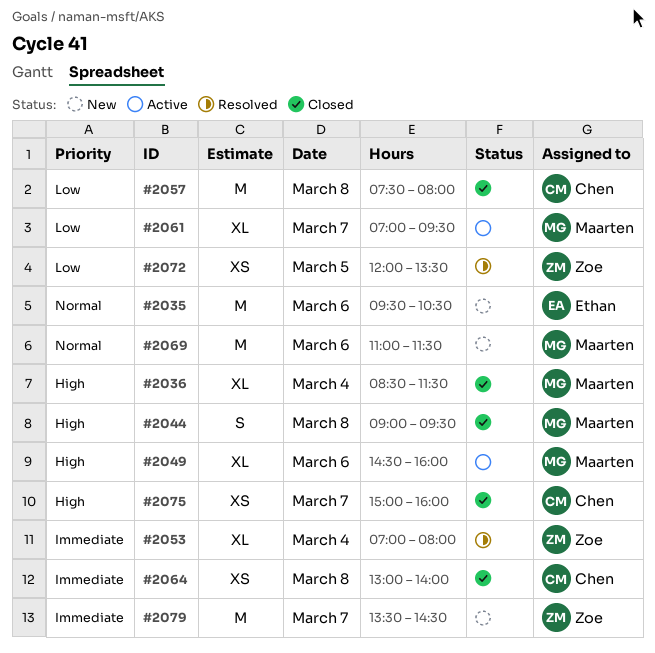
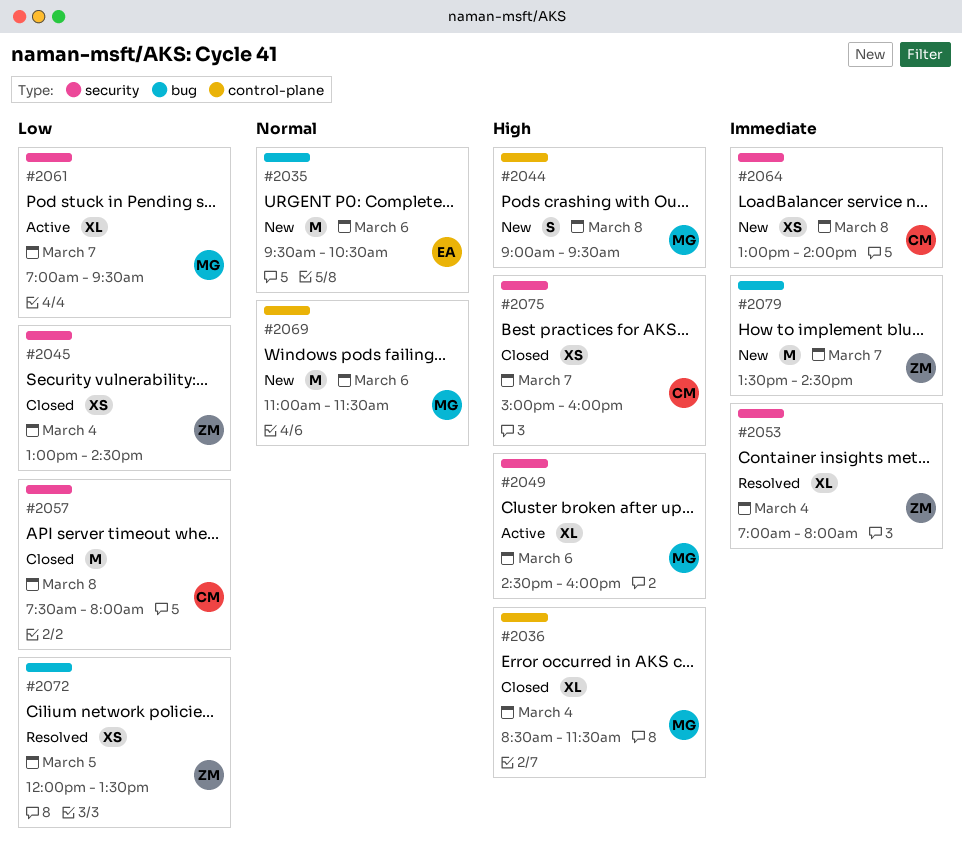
#2044, status: Closed -> New
#2045: none -> present
#2064, status: Closed -> New

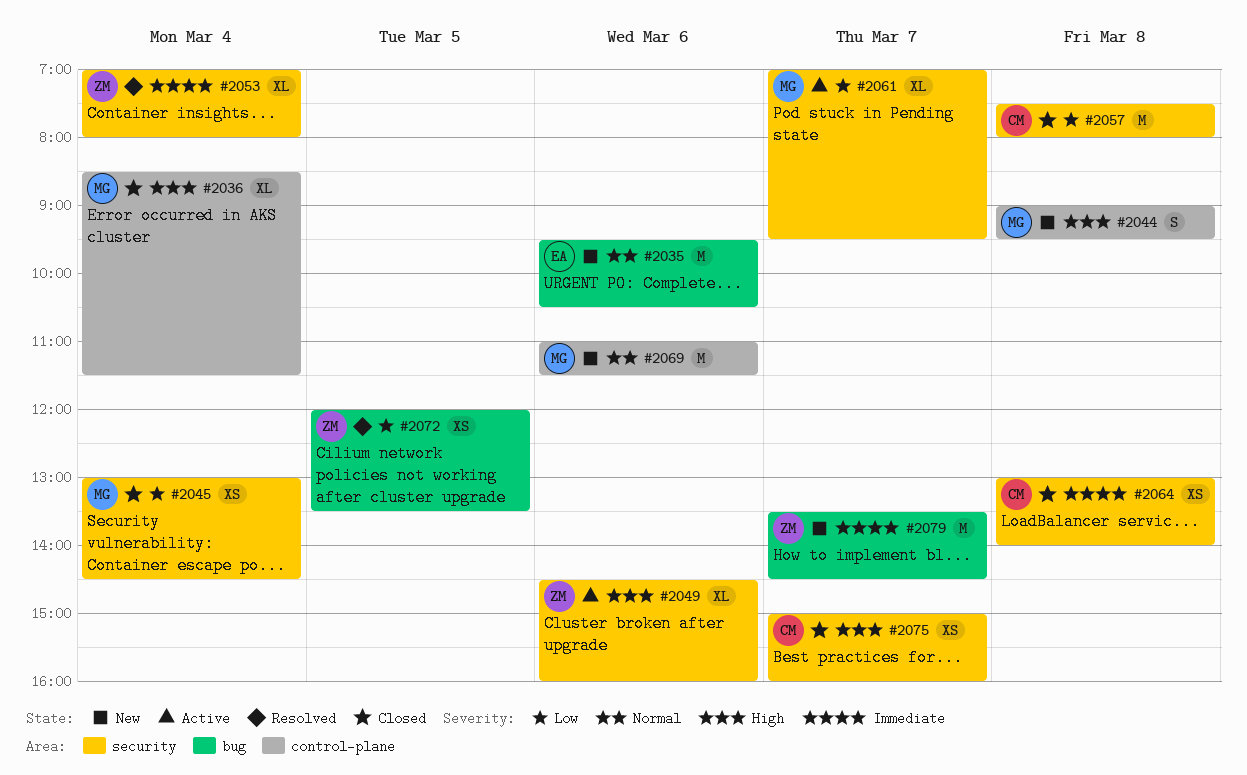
#2045, owner: ZM -> MG
#2049, owner: MG -> ZM
#2064, status: New -> Closed

